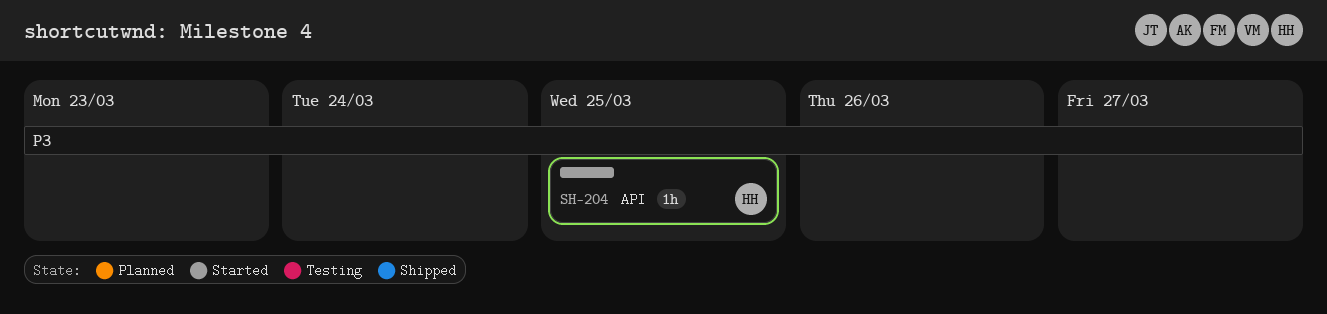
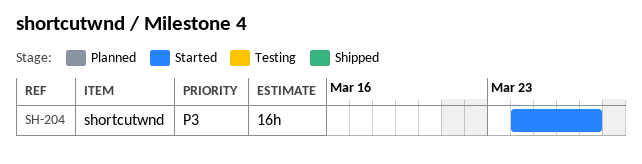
SH-204, estimate: 1h -> 16h
SH-204, due: Mar 25 -> Mar 27

